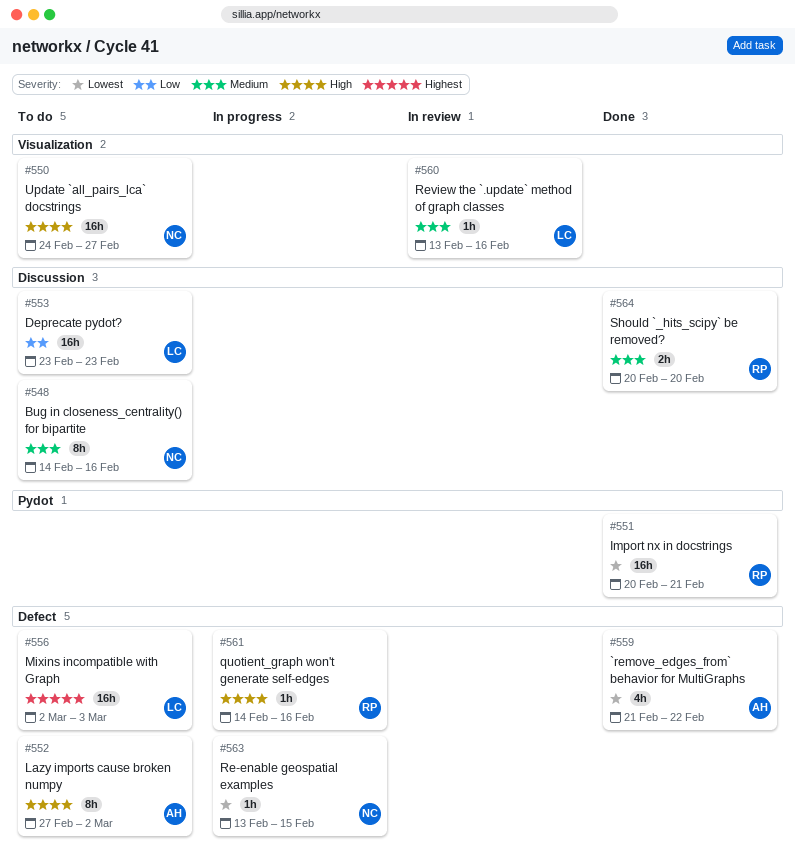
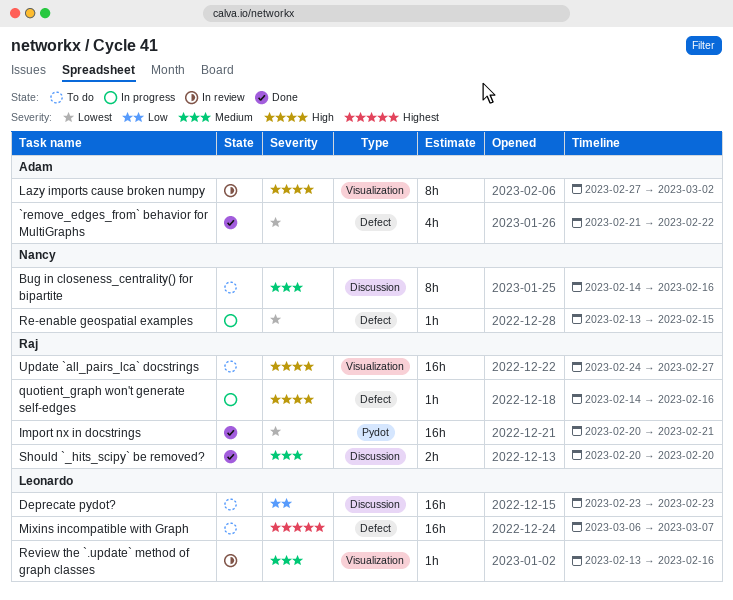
Lazy imports cause broken numpy, status: To do -> In review
Lazy imports cause broken numpy, label: Defect -> Visualization
Mixins incompatible with Graph, start: Mar 2 -> Mar 6
Mixins incompatible with Graph, due: Mar 3 -> Mar 7
Update `all_pairs_lca` docstrings, owner: Nancy -> Raj

